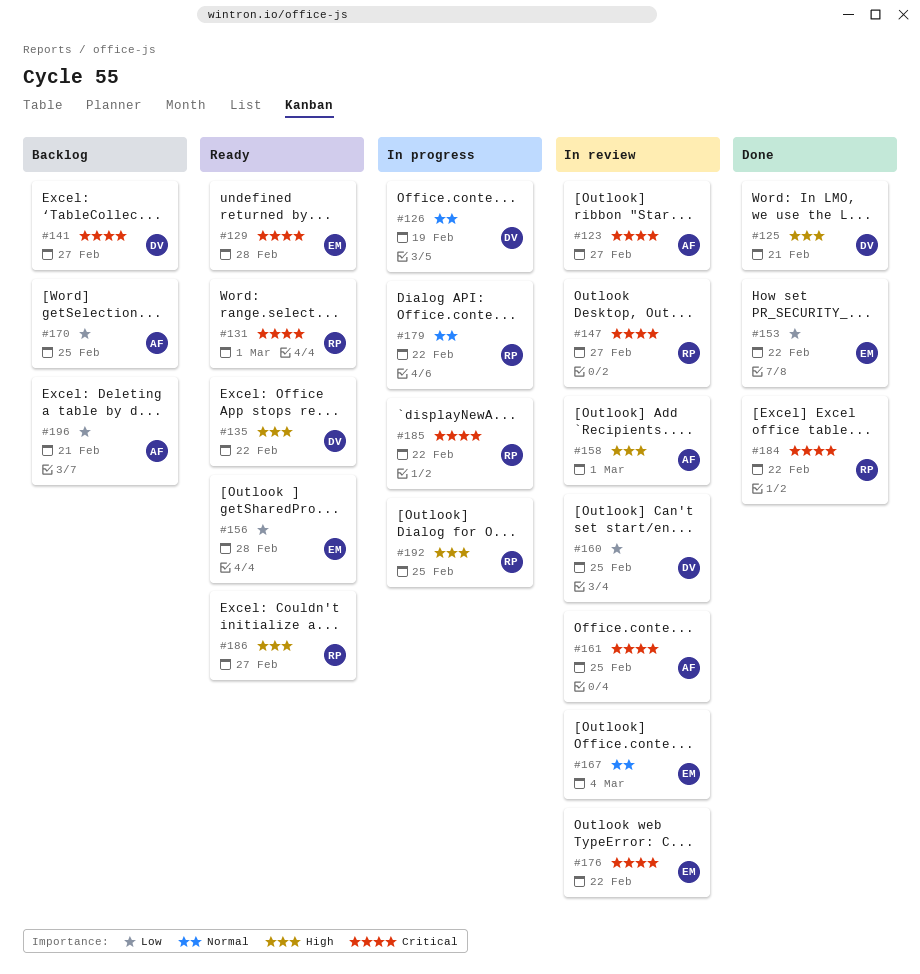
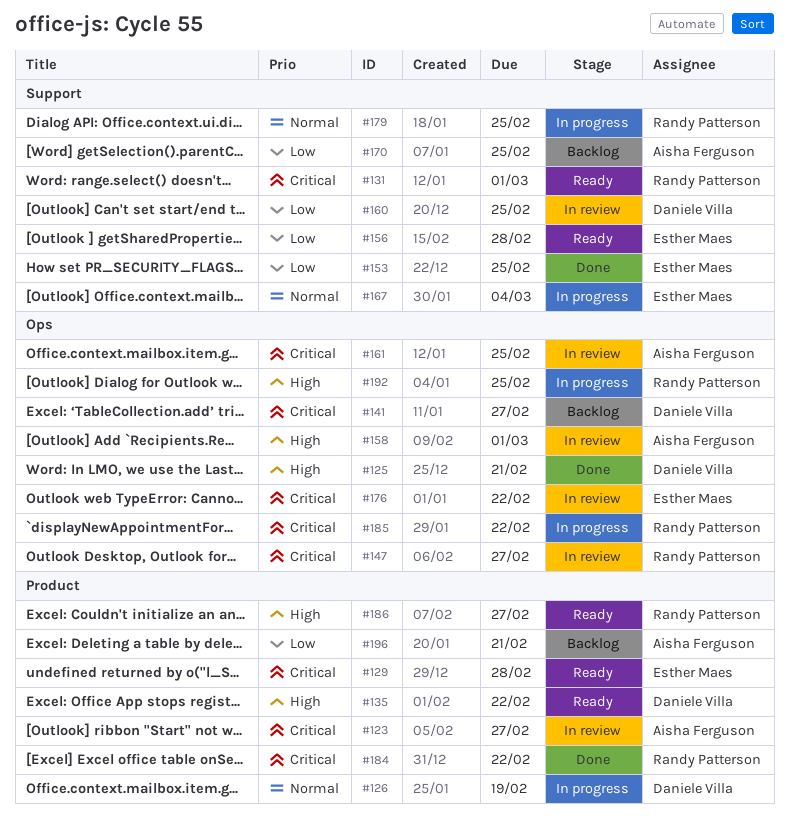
#153, due: Feb 22 -> Feb 25
#167, status: In review -> In progress
#179, due: Feb 22 -> Feb 25

